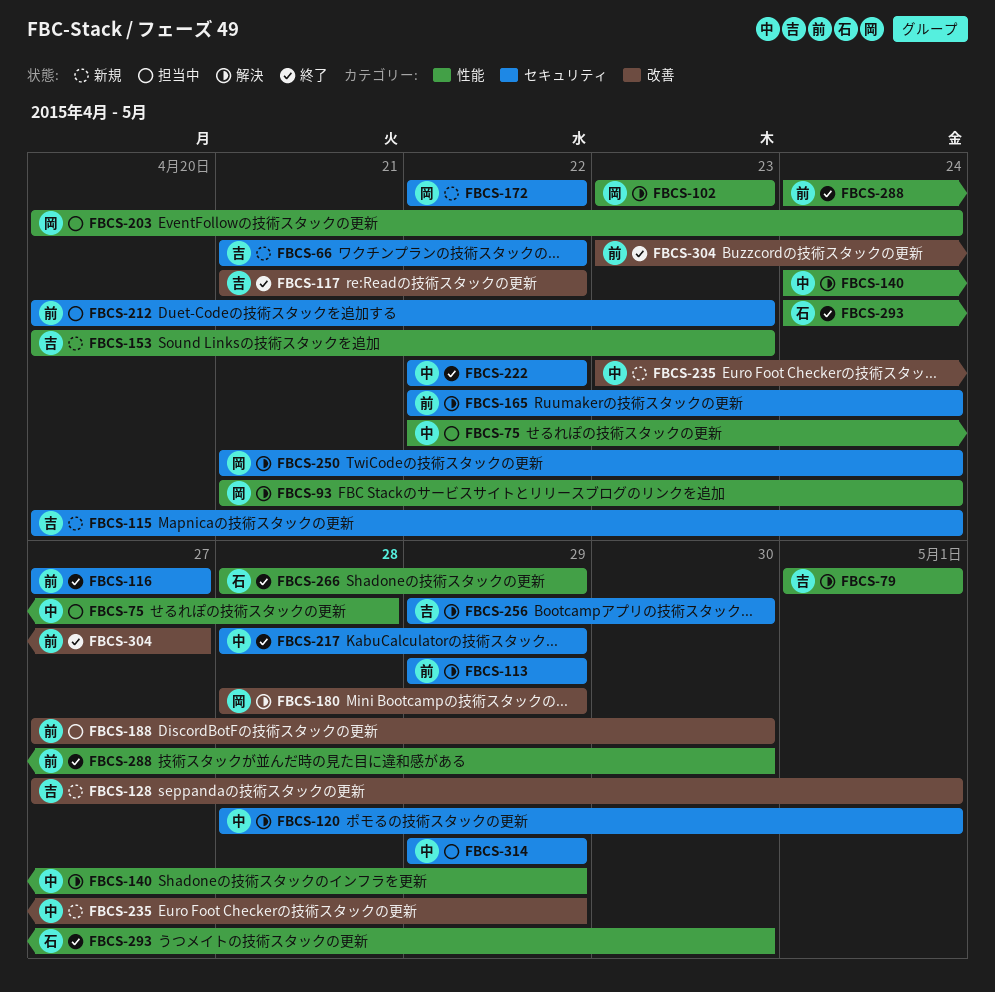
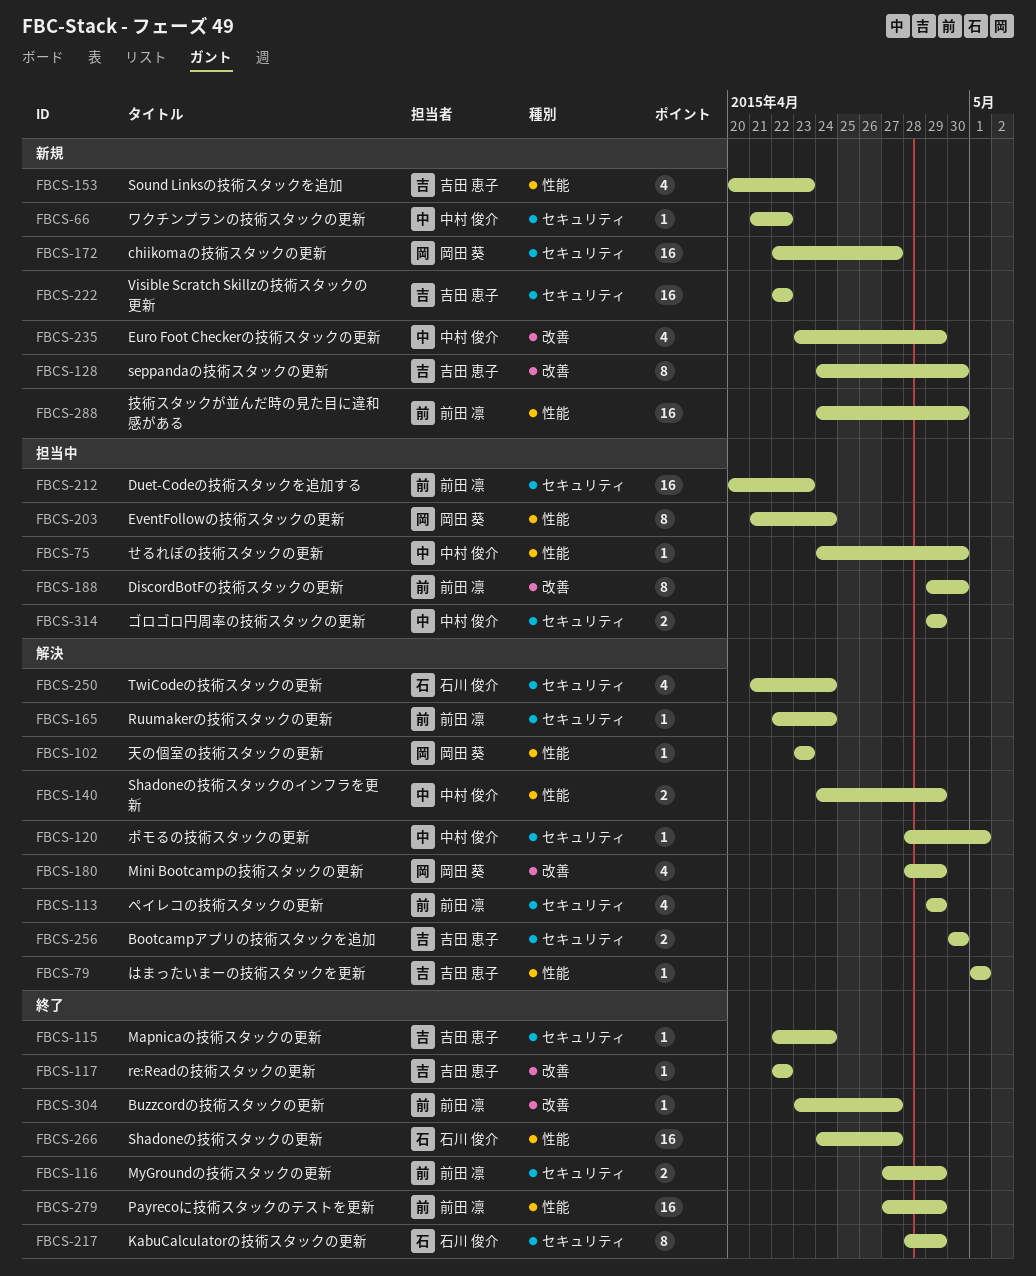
FBCS-66, owner: 吉田 恵子 -> 中村 俊介
FBCS-75, start: Apr 22 -> Apr 24
FBCS-75, due: Apr 28 -> Apr 30
FBCS-93: present -> none
FBCS-115, status: 新規 -> 終了
FBCS-115, start: Apr 20 -> Apr 22
FBCS-116, due: Apr 27 -> Apr 29
FBCS-117, start: Apr 21 -> Apr 22
FBCS-128, start: Apr 27 -> Apr 24
FBCS-128, due: May 1 -> Apr 30
FBCS-172, due: Apr 22 -> Apr 27
FBCS-188, start: Apr 27 -> Apr 29
FBCS-203, start: Apr 20 -> Apr 21
FBCS-217, owner: 中村 俊介 -> 石川 俊介
FBCS-222, status: 終了 -> 新規
FBCS-222, owner: 中村 俊介 -> 吉田 恵子
FBCS-250, owner: 岡田 葵 -> 石川 俊介
FBCS-256, start: Apr 29 -> Apr 30
FBCS-266, start: Apr 28 -> Apr 24
FBCS-266, due: Apr 29 -> Apr 27
FBCS-279: none -> present
FBCS-288, status: 終了 -> 新規
FBCS-293: present -> none

